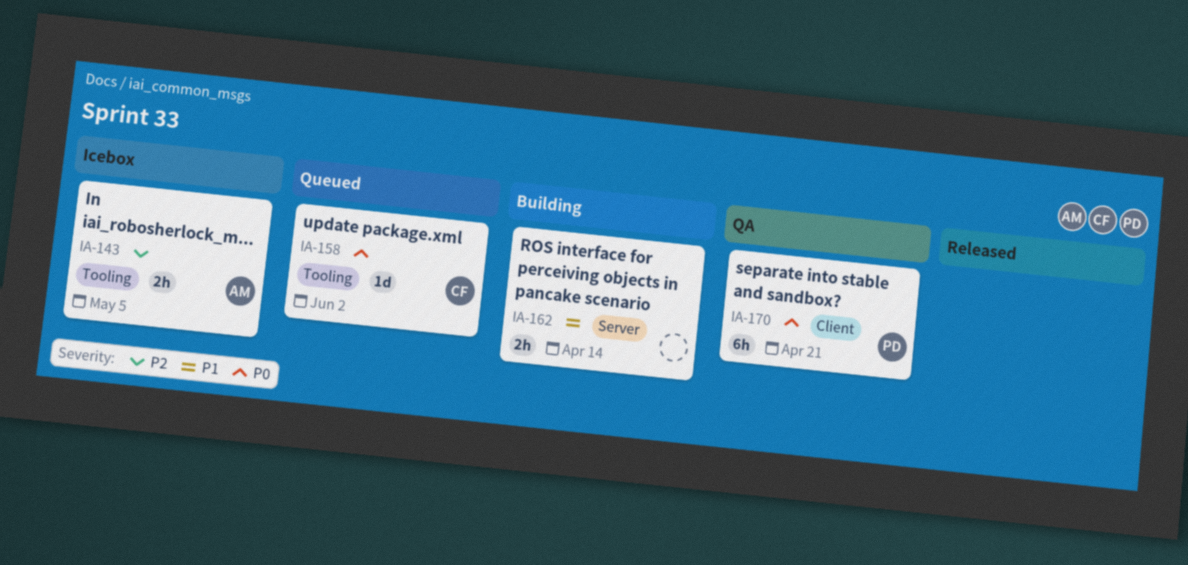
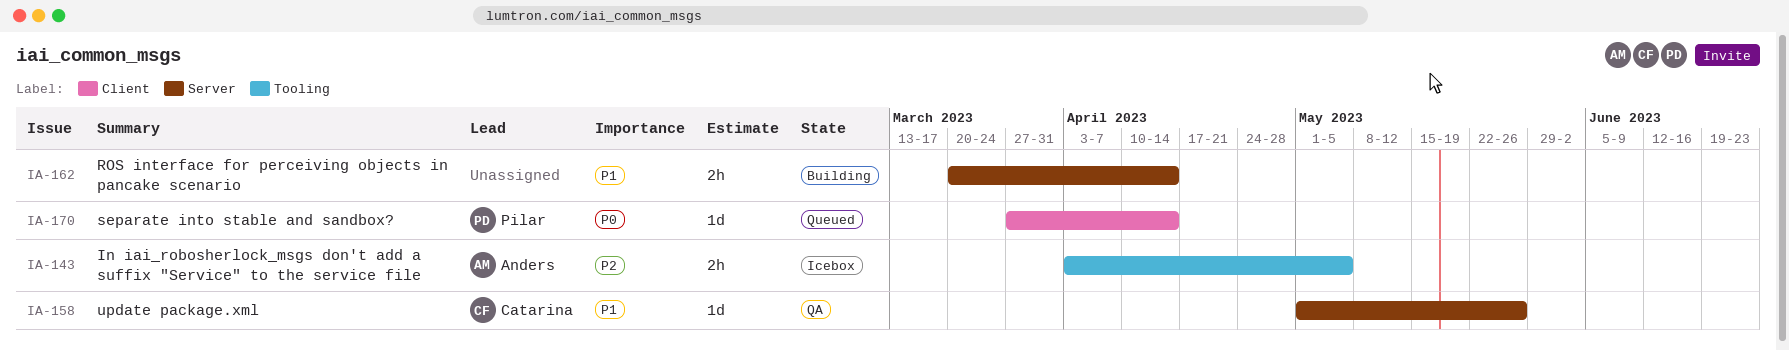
IA-158, status: Queued -> QA
IA-158, priority: P0 -> P1
IA-158, label: Tooling -> Server
IA-158, due: Jun 2 -> May 26
IA-170, status: QA -> Queued
IA-170, estimate: 6h -> 1d
IA-170, due: Apr 21 -> Apr 14

